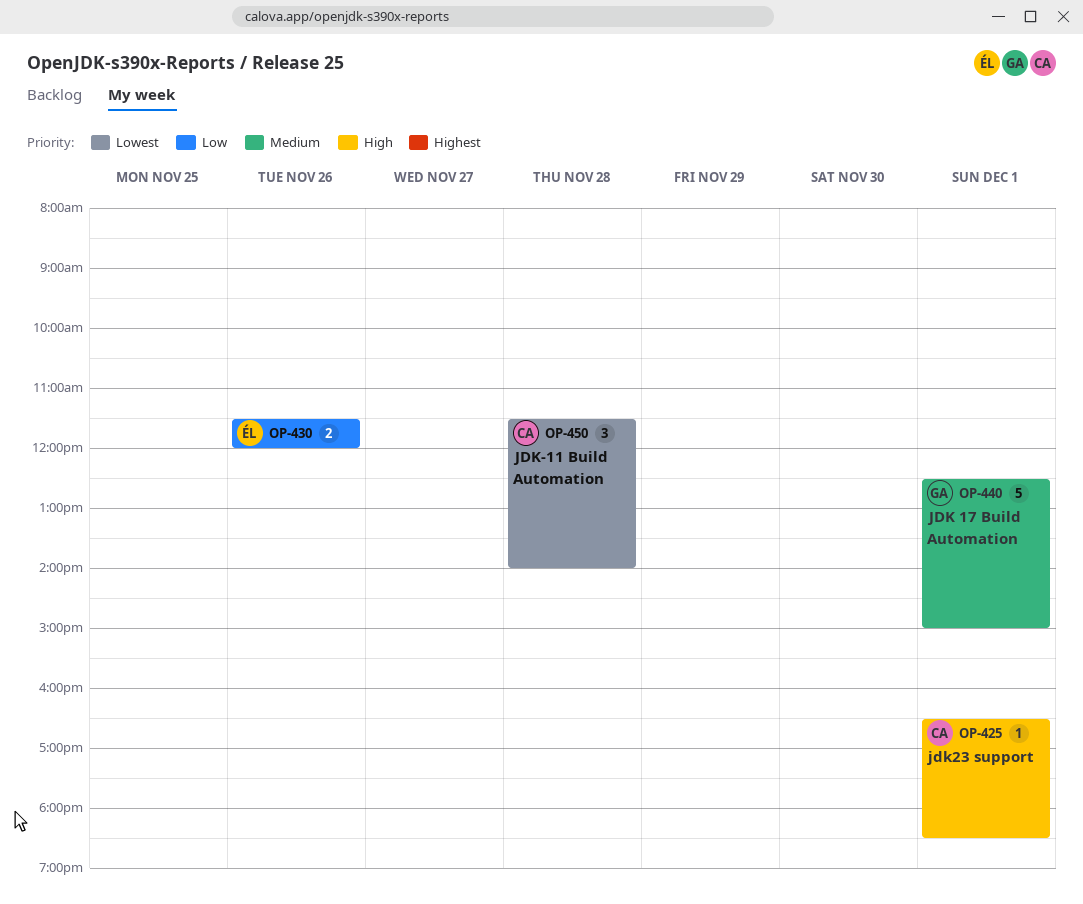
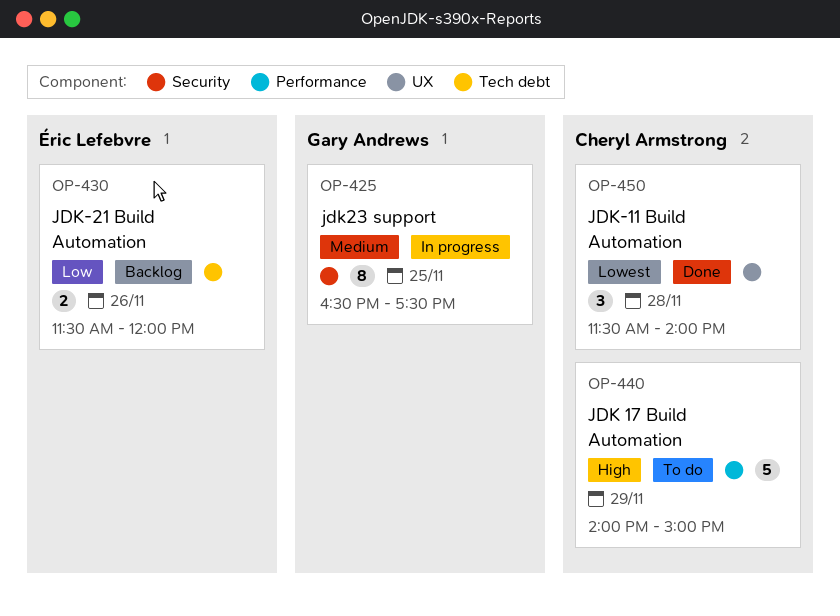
OP-425, owner: Cheryl Armstrong -> Gary Andrews
OP-425, priority: High -> Medium
OP-425, estimate: 1 -> 8
OP-425, day: Dec 1 -> Nov 25
OP-425, ends: 18:30 -> 17:30
OP-440, owner: Gary Andrews -> Cheryl Armstrong
OP-440, priority: Medium -> High
OP-440, day: Dec 1 -> Nov 29
OP-440, begins: 12:30 -> 14:00

